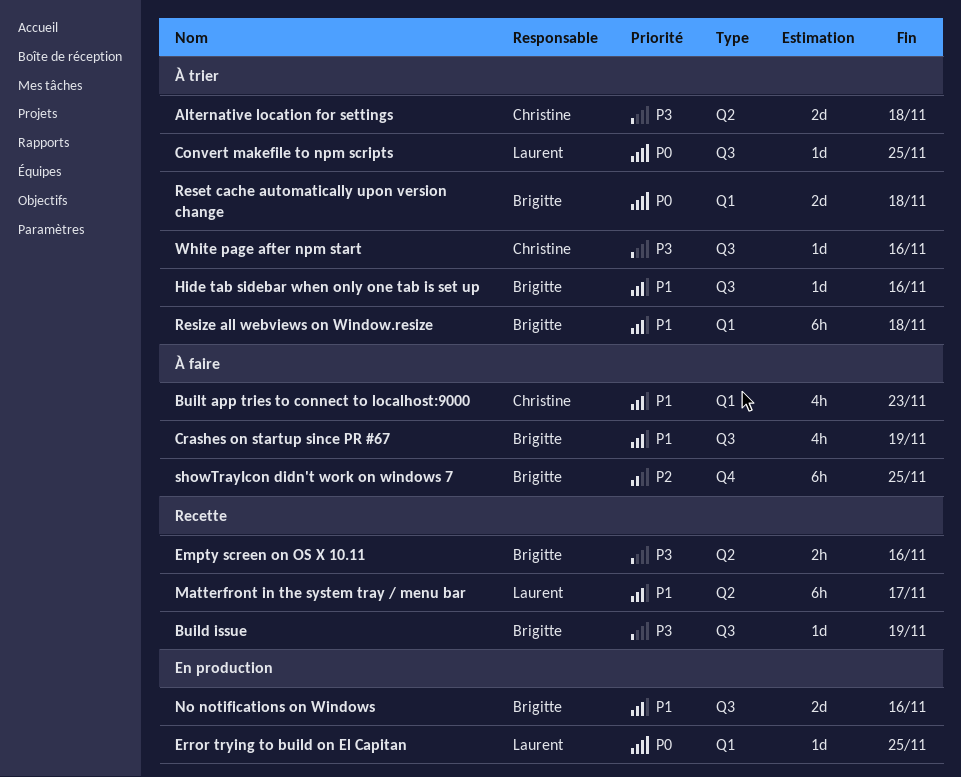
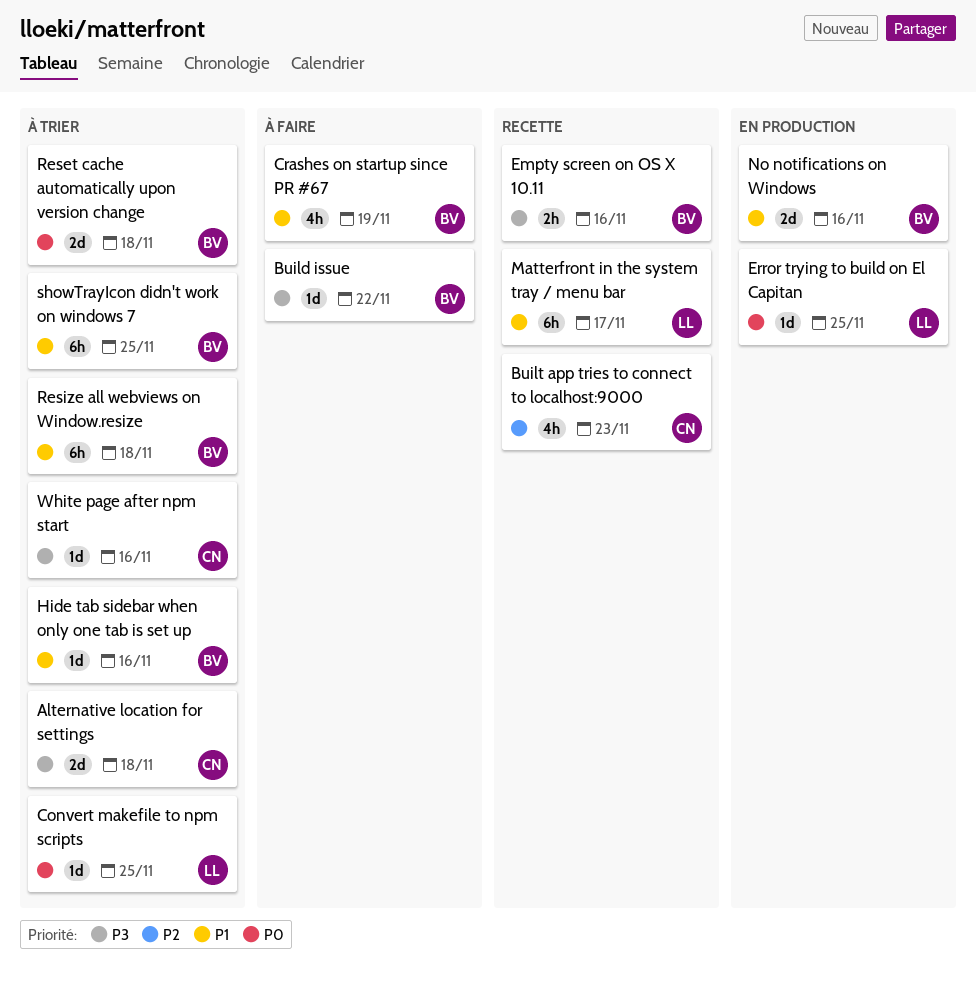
Build issue, status: Recette -> À faire
Build issue, due: Nov 19 -> Nov 22
Built app tries to connect to localhost:9000, status: À faire -> Recette
Built app tries to connect to localhost:9000, priority: P1 -> P2
showTrayIcon didn't work on windows 7, status: À faire -> À trier
showTrayIcon didn't work on windows 7, priority: P2 -> P1

